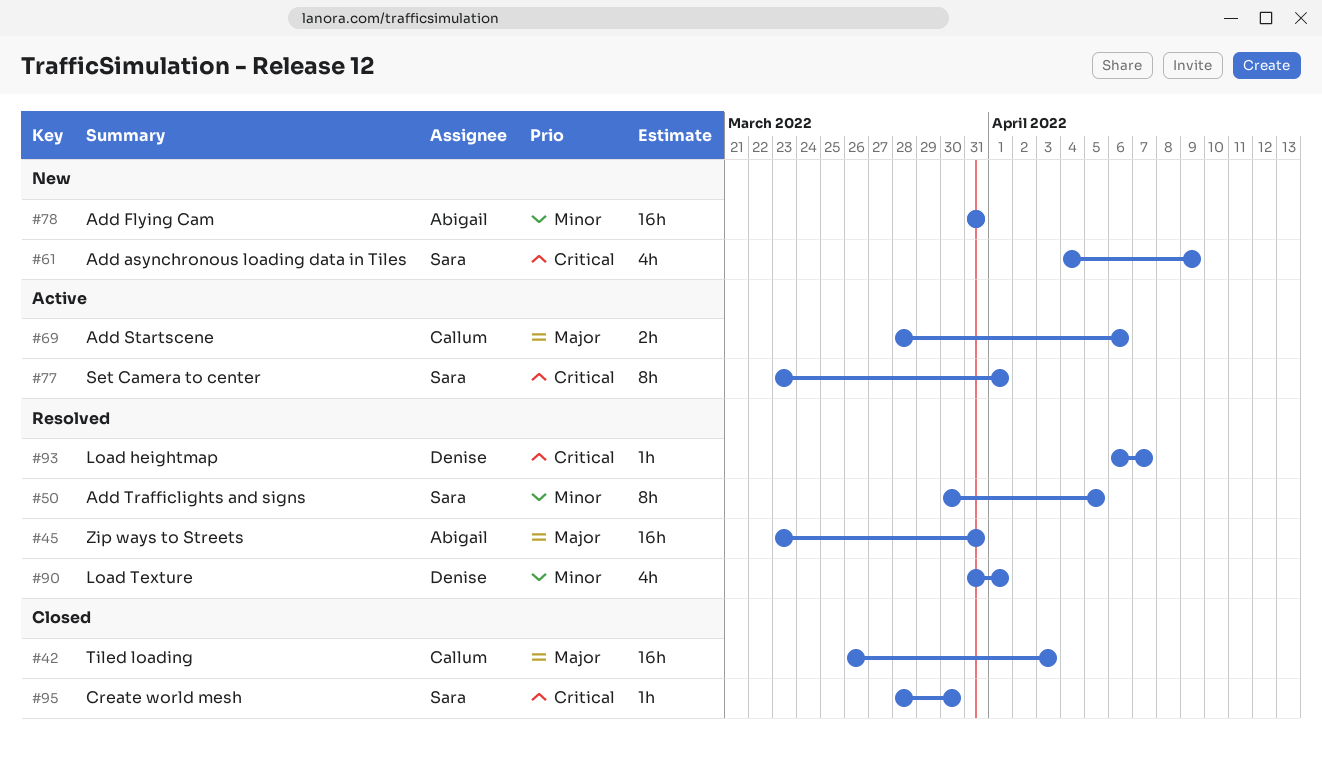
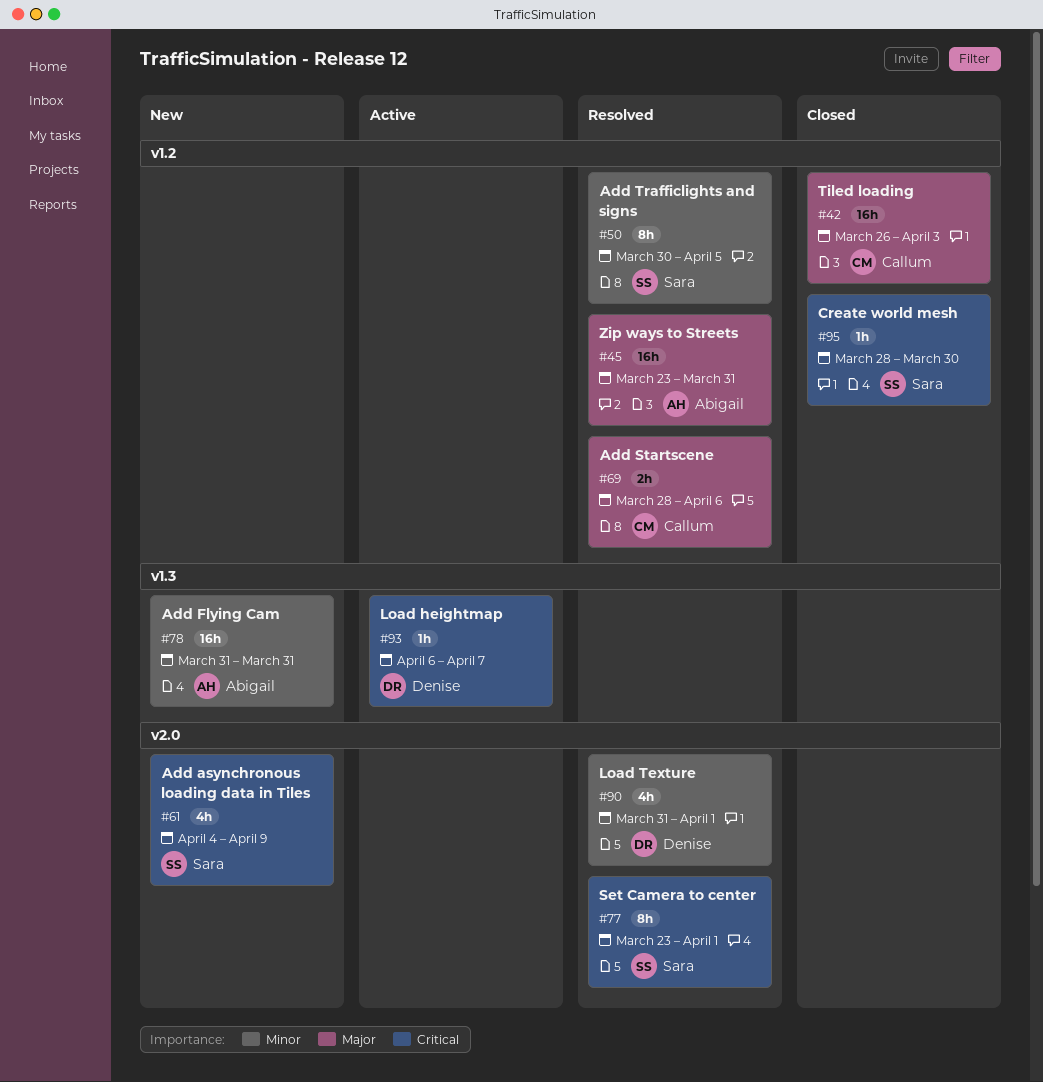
#69, status: Active -> Resolved
#77, status: Active -> Resolved
#93, status: Resolved -> Active

